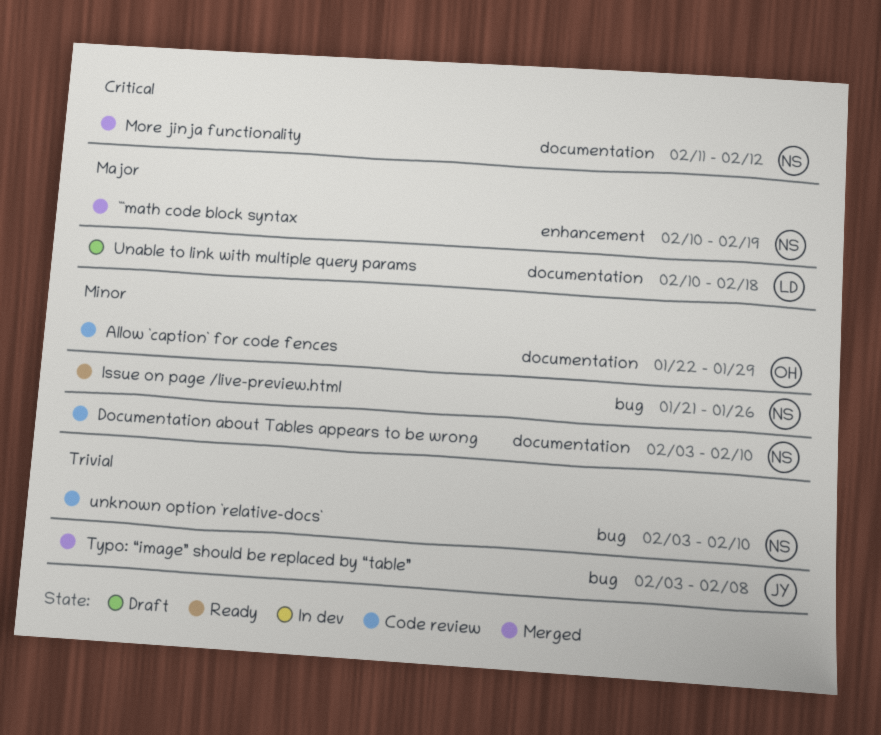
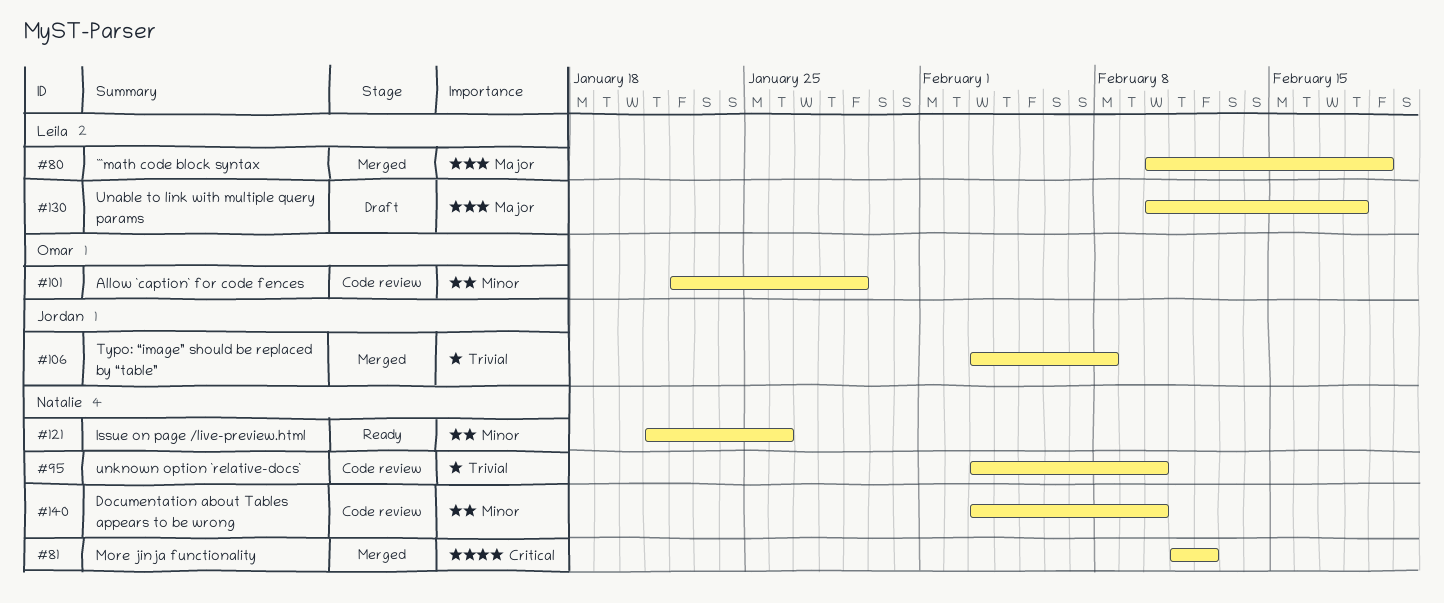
```math code block syntax, owner: Natalie -> Leila

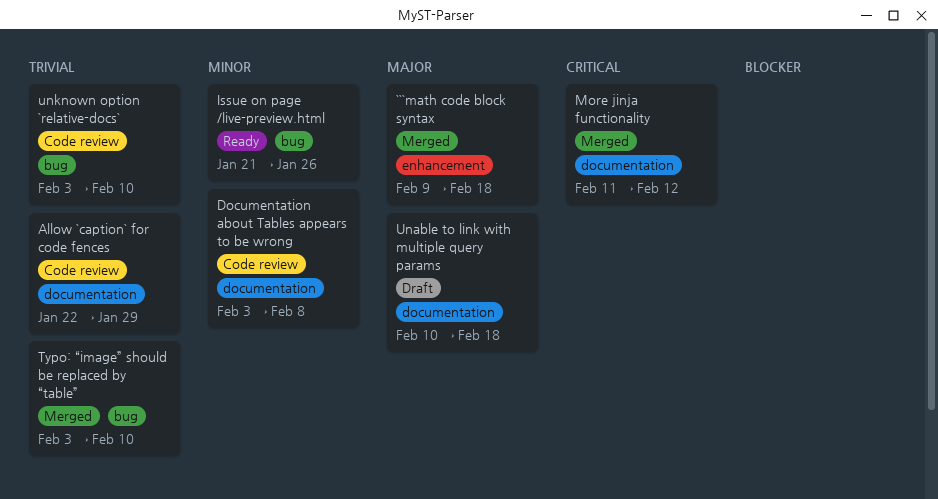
```math code block syntax, start: Feb 10 -> Feb 9
```math code block syntax, due: Feb 19 -> Feb 18
Allow `caption` for code fences, priority: Minor -> Trivial
Documentation about Tables appears to be wrong, due: Feb 10 -> Feb 8
Typo: “image” should be replaced by “table”, due: Feb 8 -> Feb 10

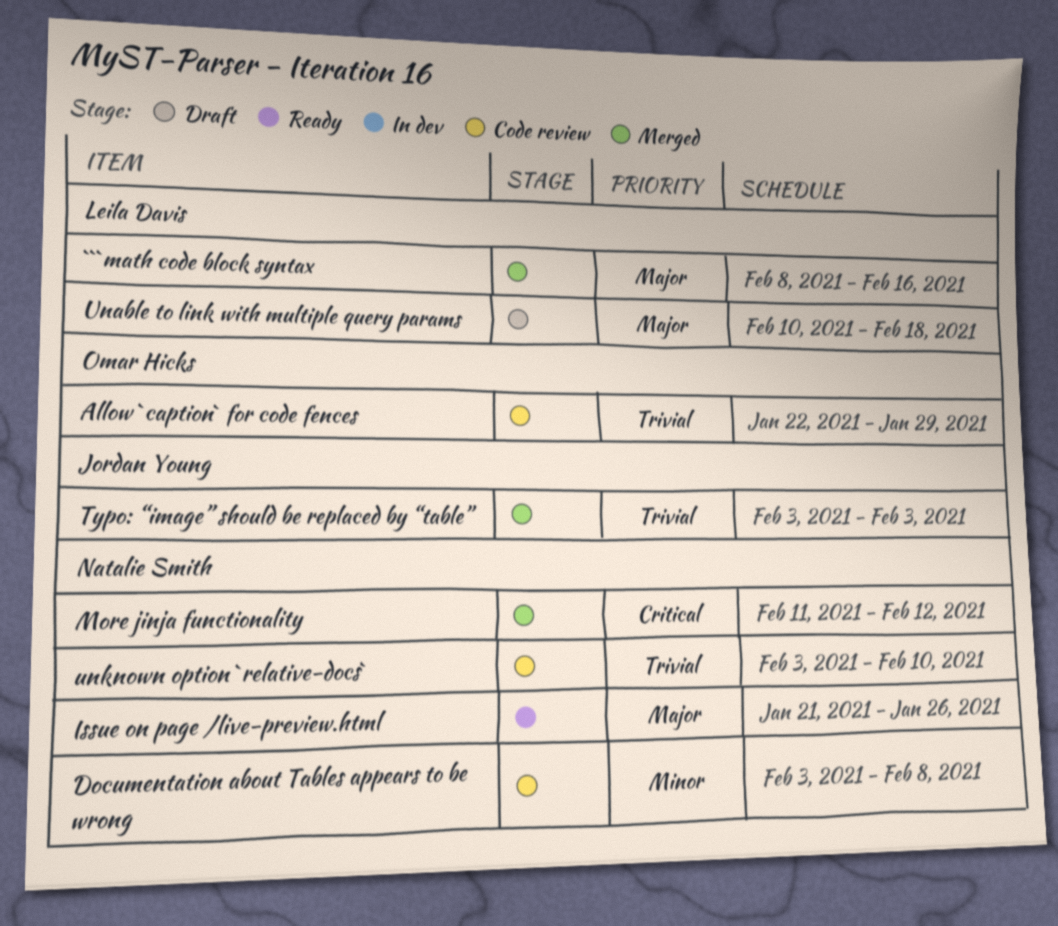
```math code block syntax, start: Feb 9 -> Feb 8
```math code block syntax, due: Feb 18 -> Feb 16
Issue on page /live-preview.html, priority: Minor -> Major
Typo: “image” should be replaced by “table”, due: Feb 10 -> Feb 3

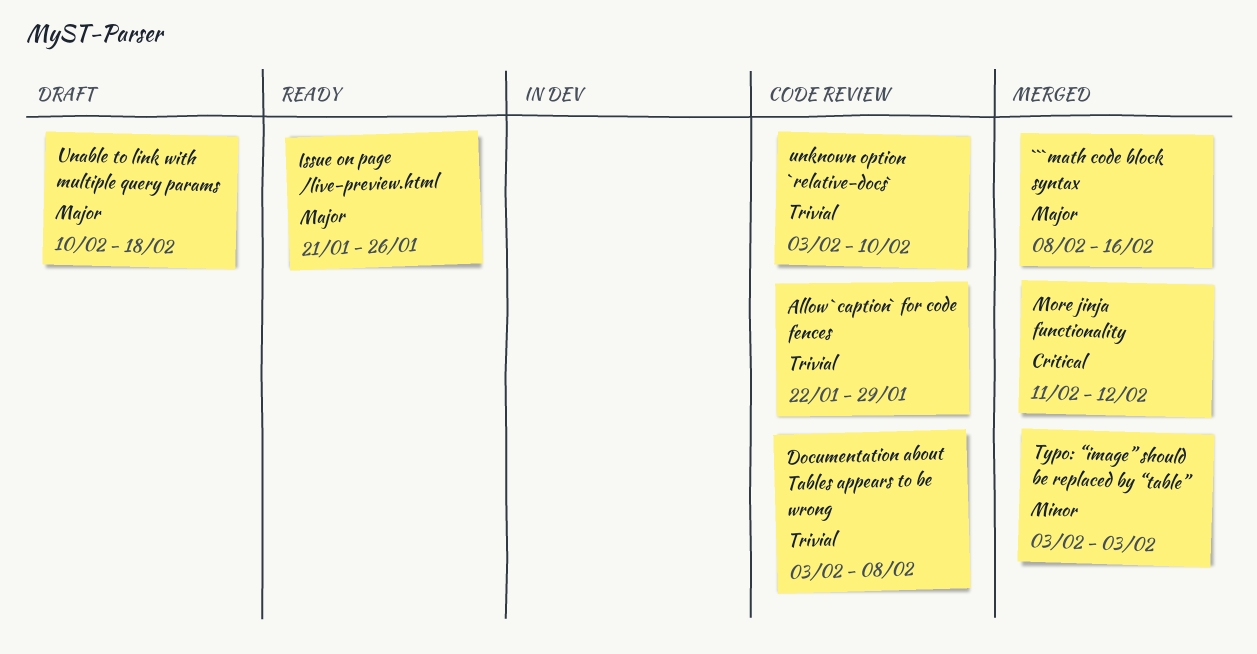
Documentation about Tables appears to be wrong, priority: Minor -> Trivial
Typo: “image” should be replaced by “table”, priority: Trivial -> Minor

